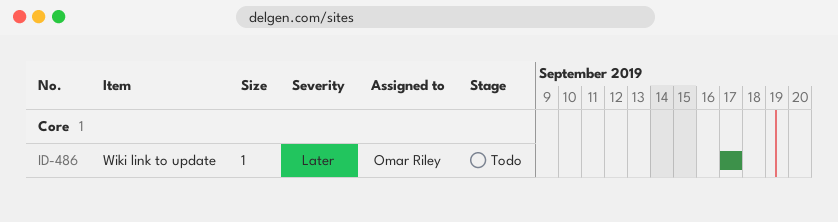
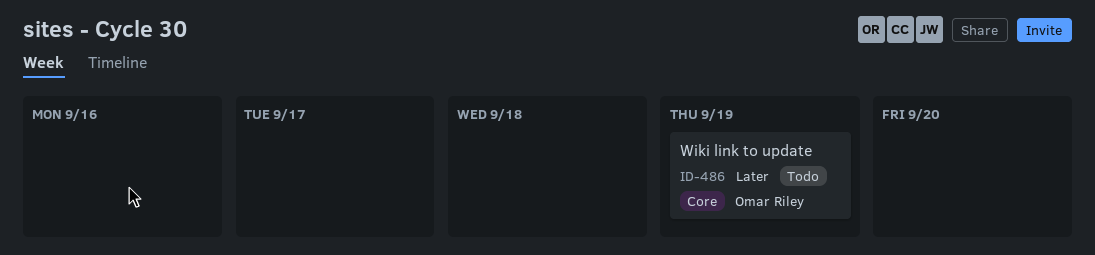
ID-486, due: Sep 17 -> Sep 19

